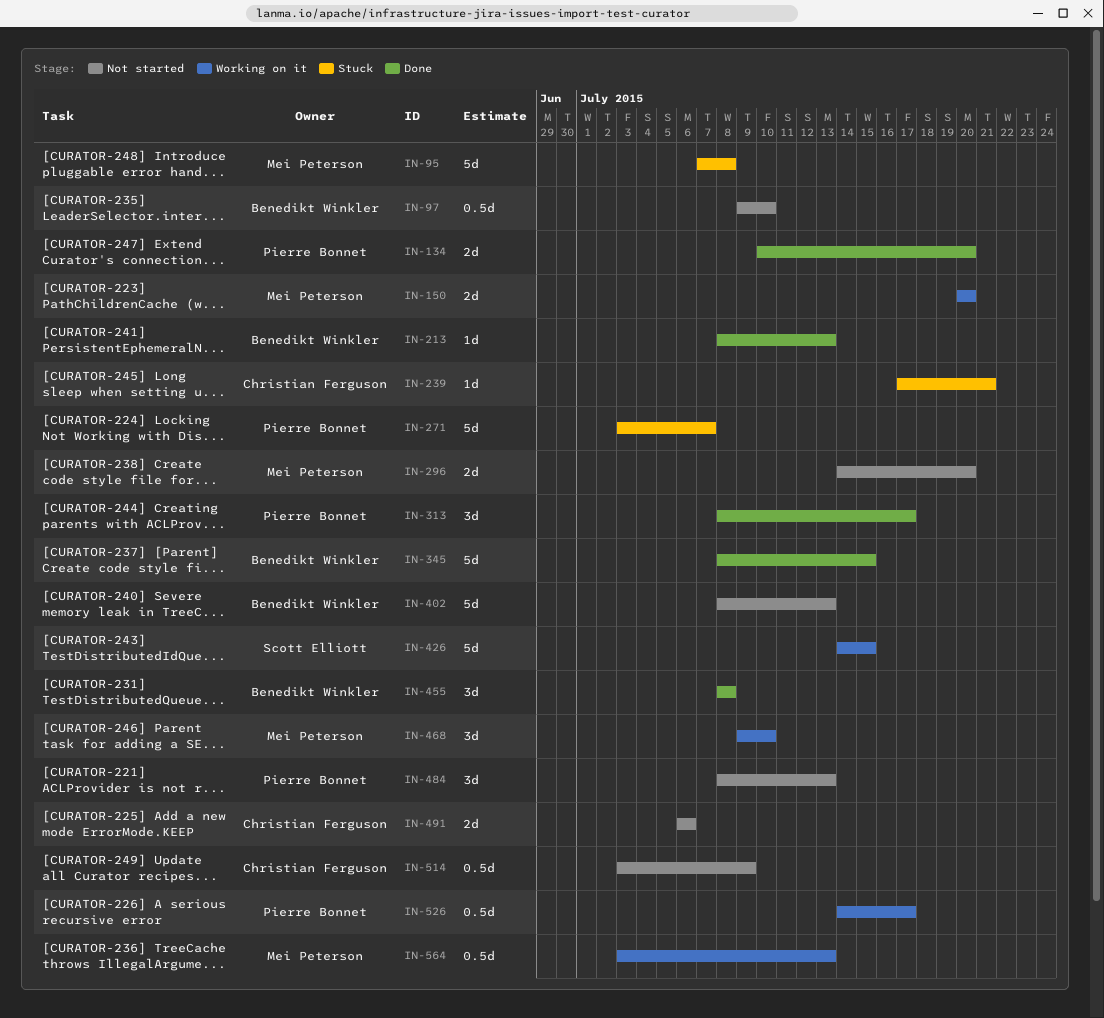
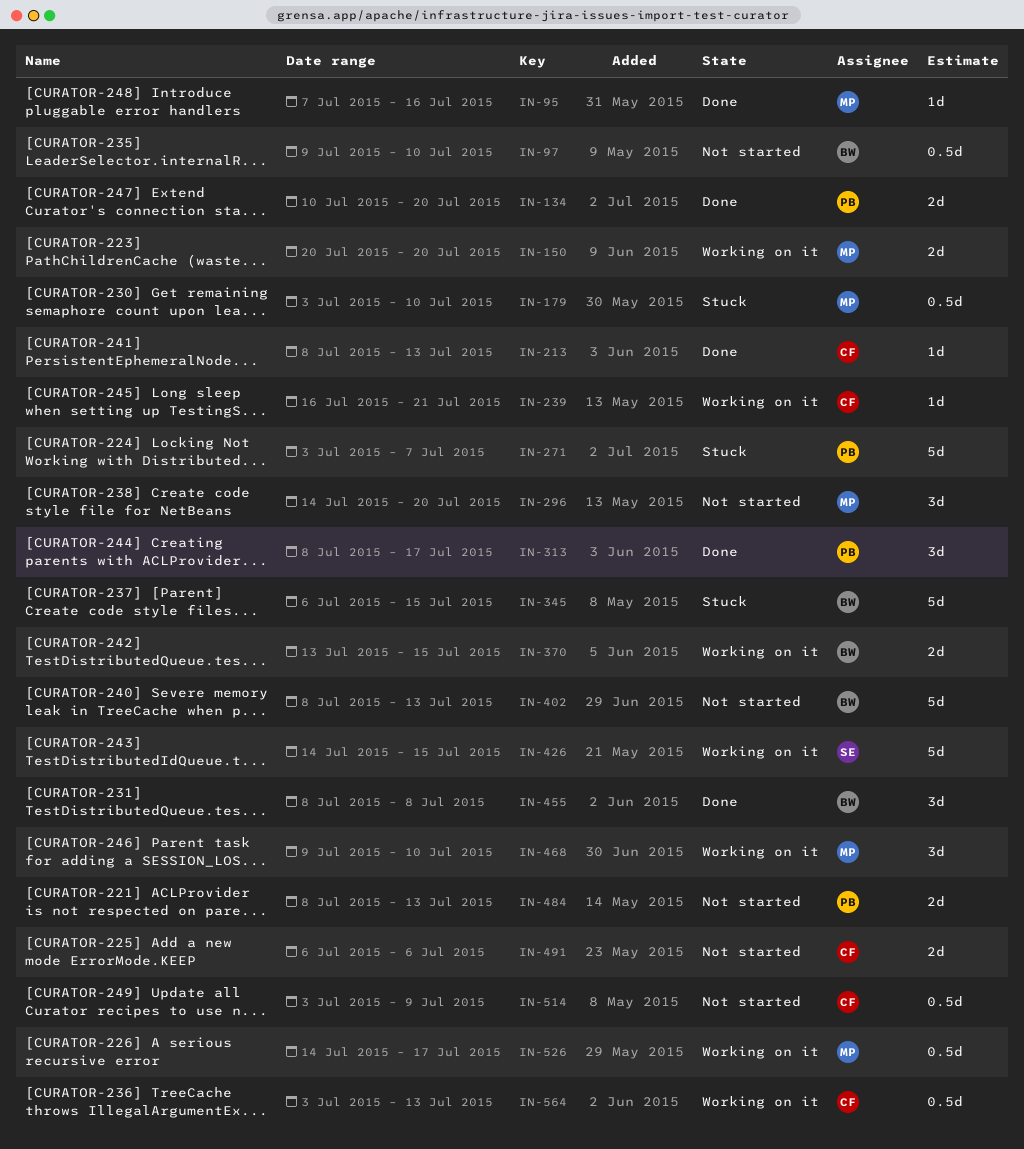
IN-95, status: Stuck -> Done
IN-95, estimate: 5d -> 1d
IN-95, due: Jul 8 -> Jul 16
IN-179: none -> present
IN-213, owner: Benedikt Winkler -> Christian Ferguson
IN-239, status: Stuck -> Working on it
IN-239, start: Jul 17 -> Jul 16
IN-296, estimate: 2d -> 3d
IN-345, status: Done -> Stuck
IN-345, start: Jul 8 -> Jul 6
IN-370: none -> present
IN-484, estimate: 3d -> 2d
IN-526, owner: Pierre Bonnet -> Mei Peterson
IN-564, owner: Mei Peterson -> Christian Ferguson

